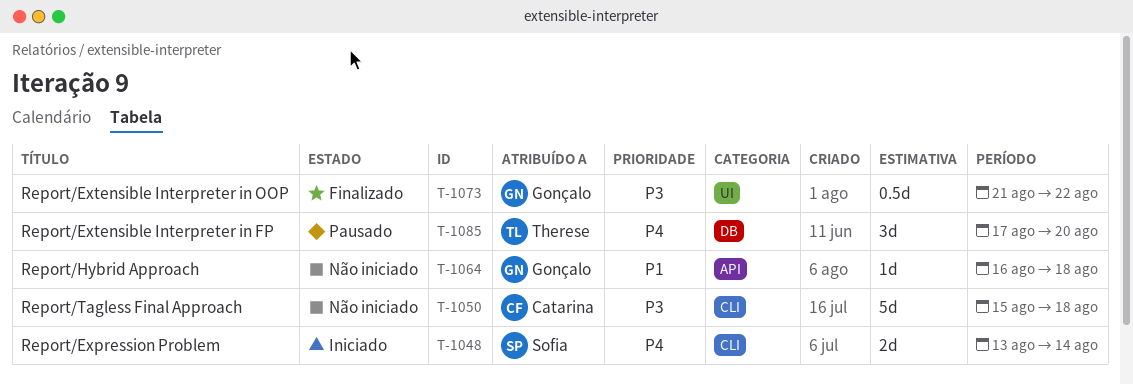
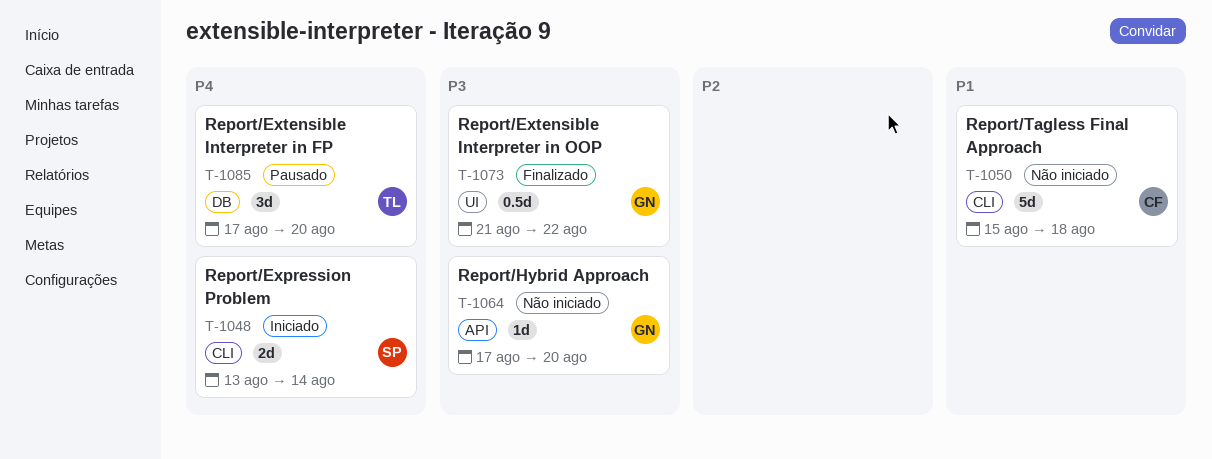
T-1050, priority: P3 -> P1
T-1064, priority: P1 -> P3
T-1064, start: Aug 16 -> Aug 17
T-1064, due: Aug 18 -> Aug 20

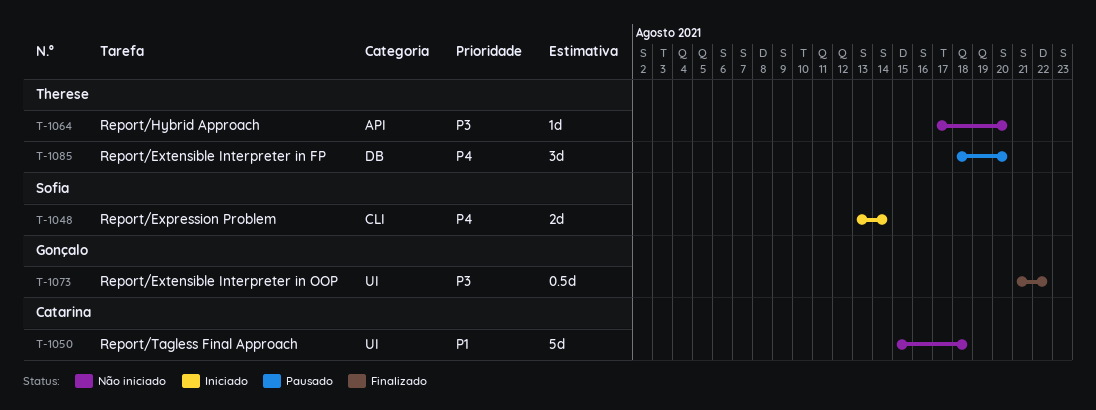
T-1050, label: CLI -> UI
T-1064, owner: Gonçalo -> Therese
T-1085, start: Aug 17 -> Aug 18

